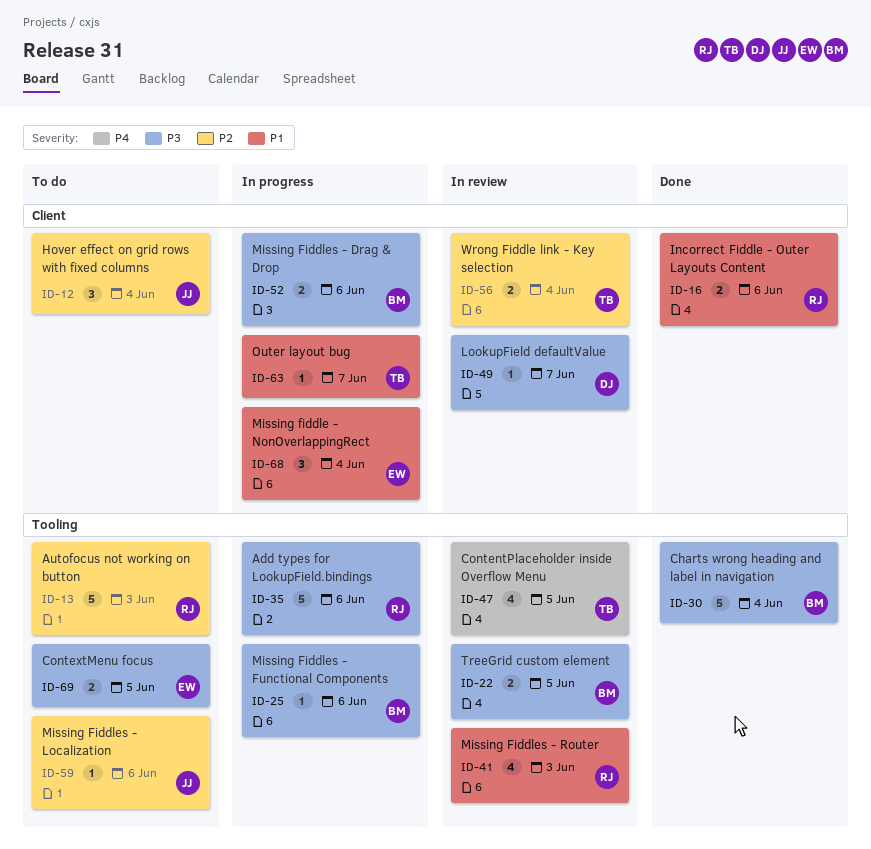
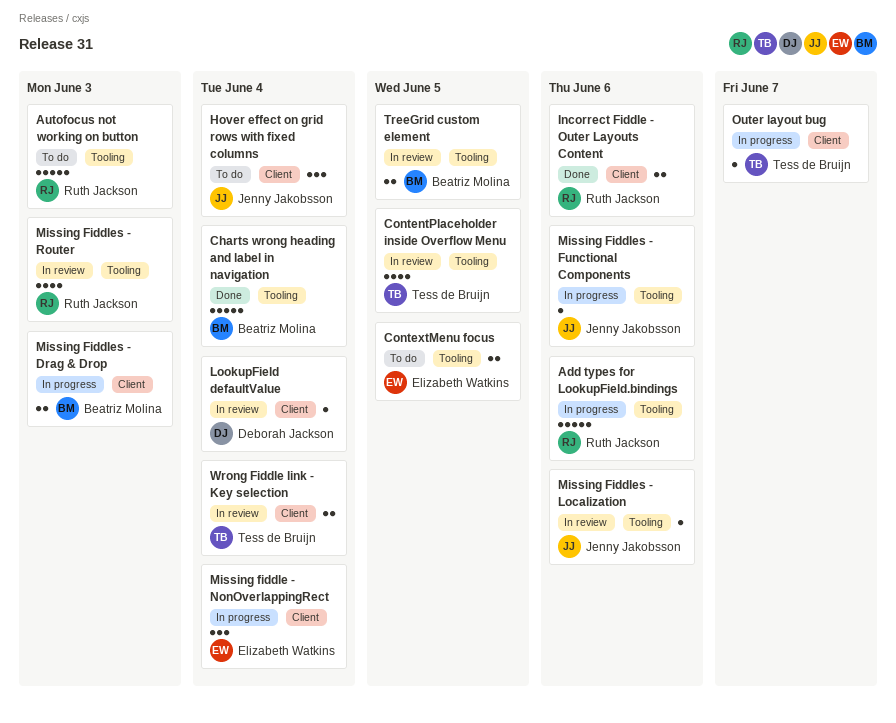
LookupField defaultValue, due: Jun 7 -> Jun 4
Missing Fiddles - Drag & Drop, due: Jun 6 -> Jun 3
Missing Fiddles - Functional Components, owner: Beatriz Molina -> Jenny Jakobsson
Missing Fiddles - Localization, status: To do -> In review

